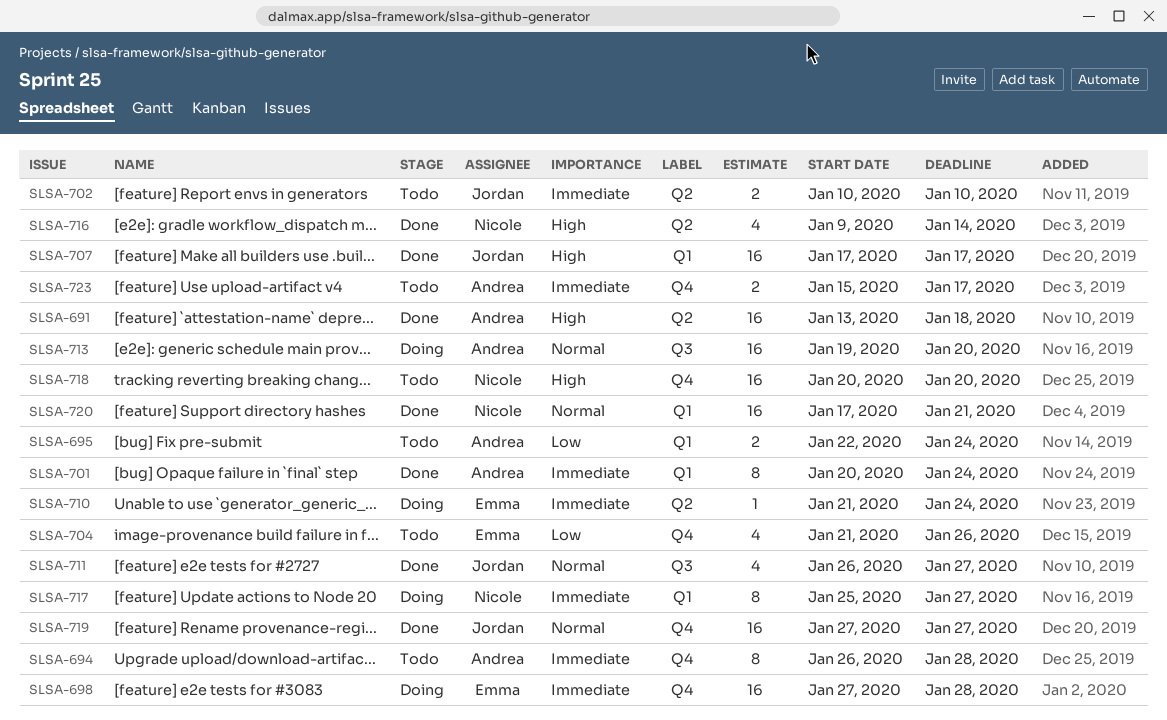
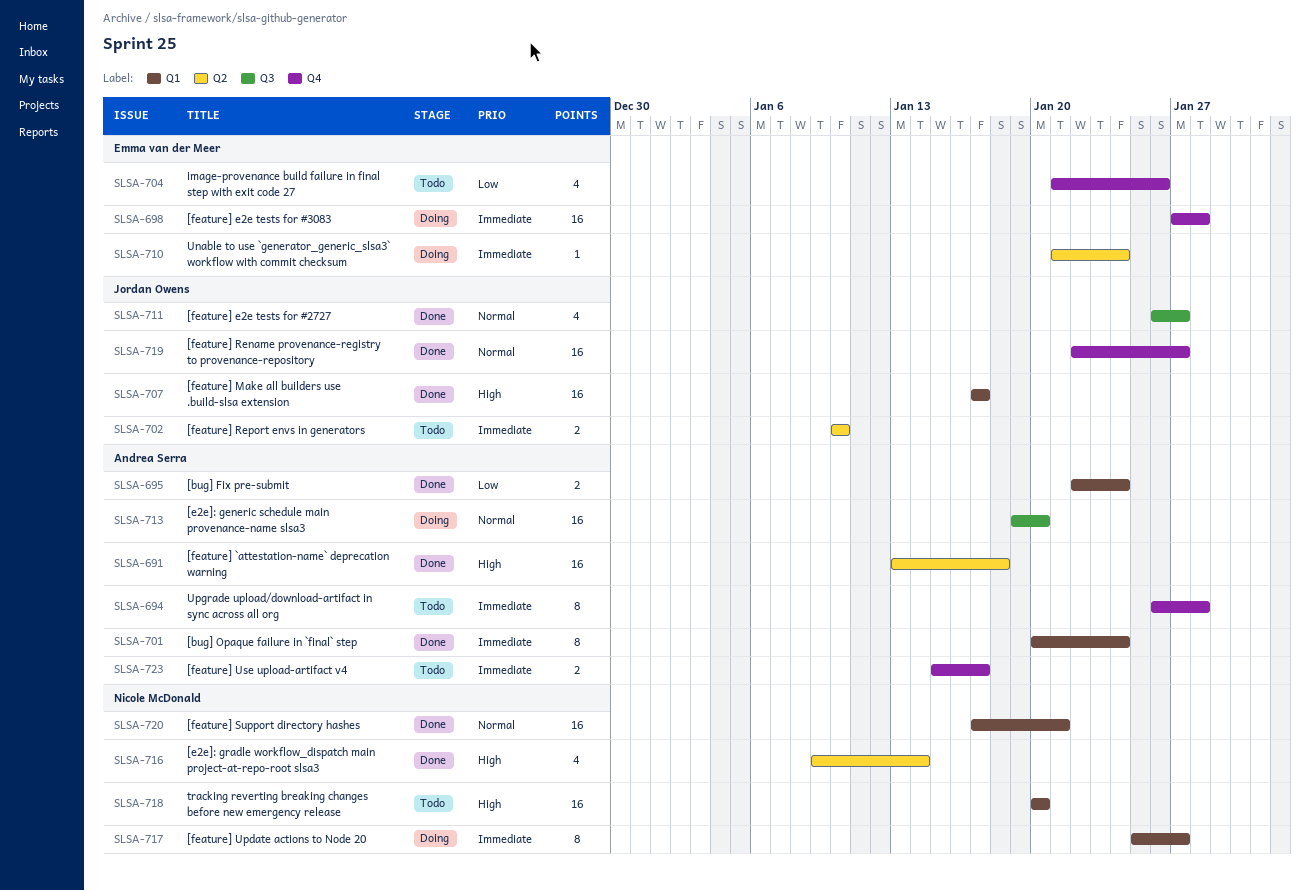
SLSA-695, status: Todo -> Done
SLSA-718, label: Q4 -> Q1
SLSA-719, start: Jan 27 -> Jan 22

